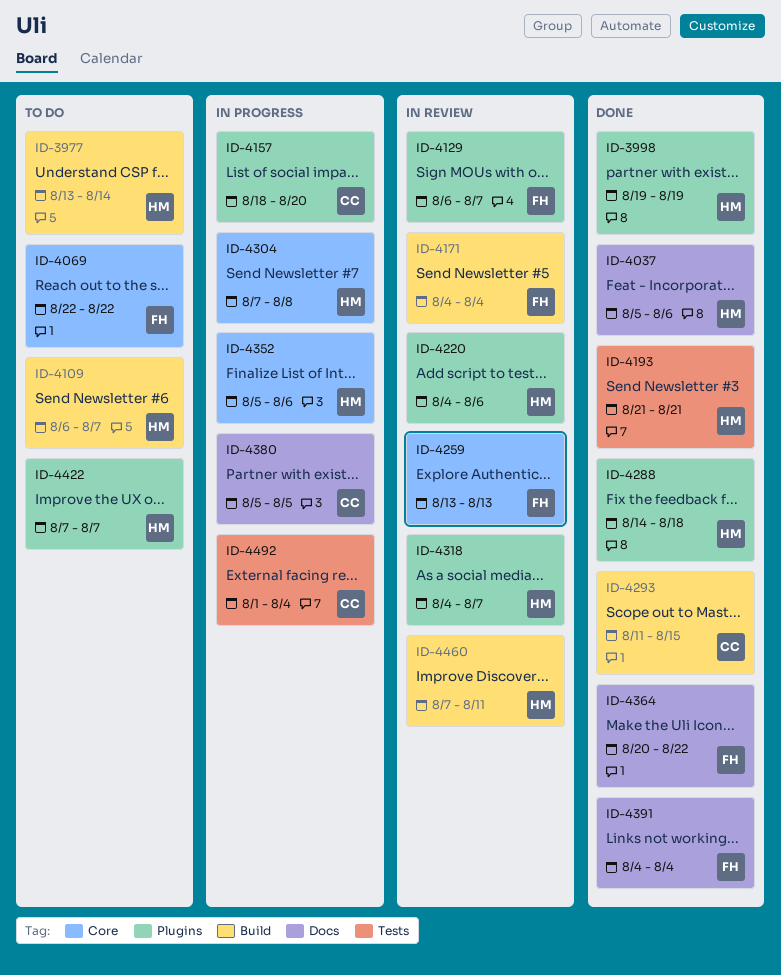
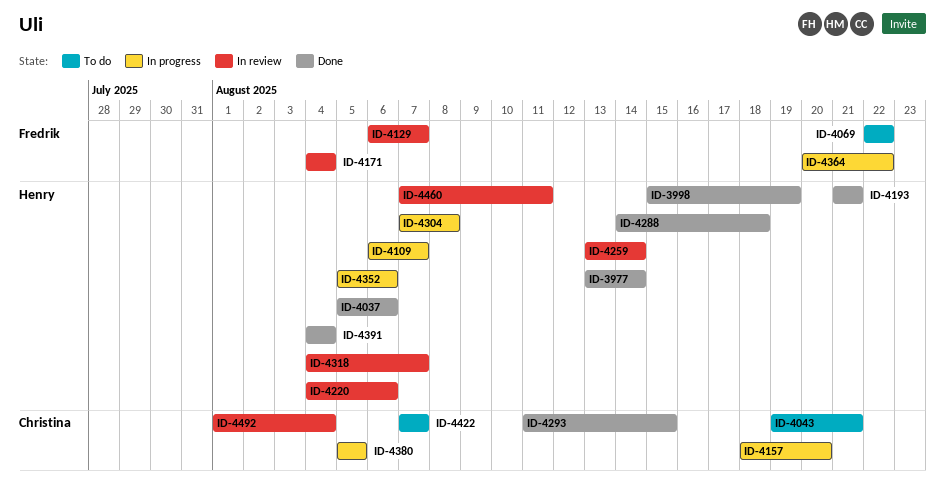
ID-3977, status: To do -> Done
ID-3998, start: Aug 19 -> Aug 15
ID-4043: none -> present
ID-4109, status: To do -> In progress
ID-4259, owner: Fredrik -> Henry
ID-4259, due: Aug 13 -> Aug 14
ID-4364, status: Done -> In progress
ID-4391, owner: Fredrik -> Henry
ID-4422, owner: Henry -> Christina
ID-4492, status: In progress -> In review

